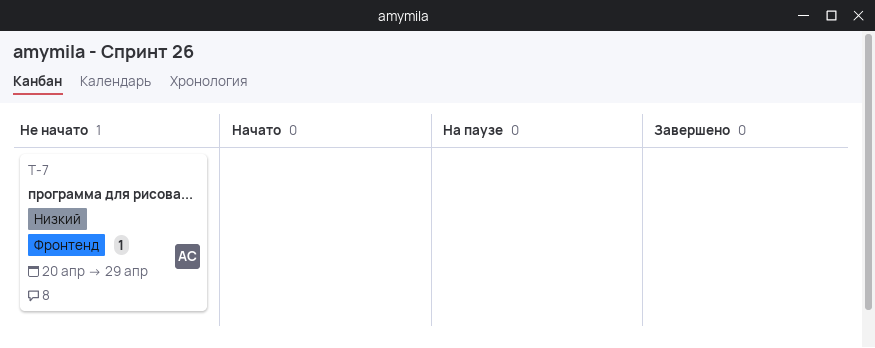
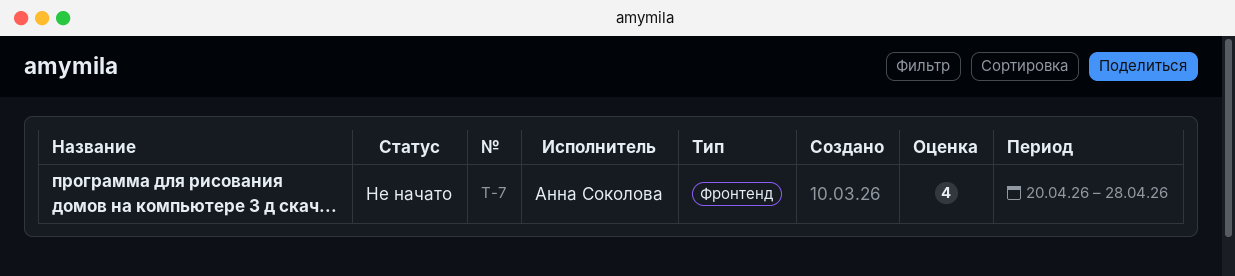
T-7, estimate: 1 -> 4
T-7, due: Apr 29 -> Apr 28

